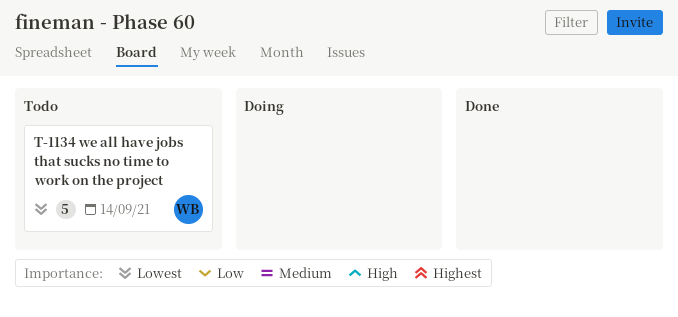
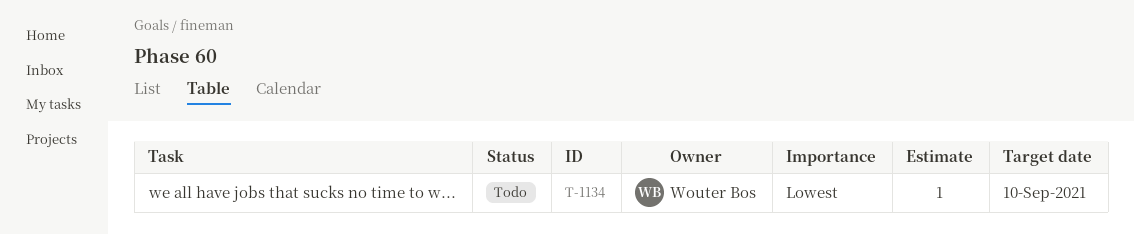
T-1134, estimate: 5 -> 1
T-1134, due: Sep 14 -> Sep 10

